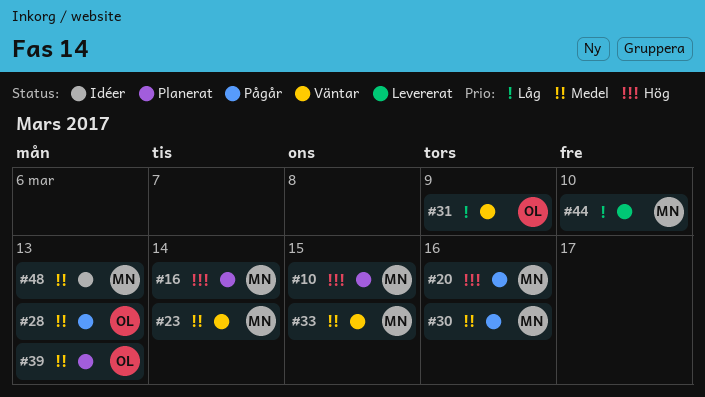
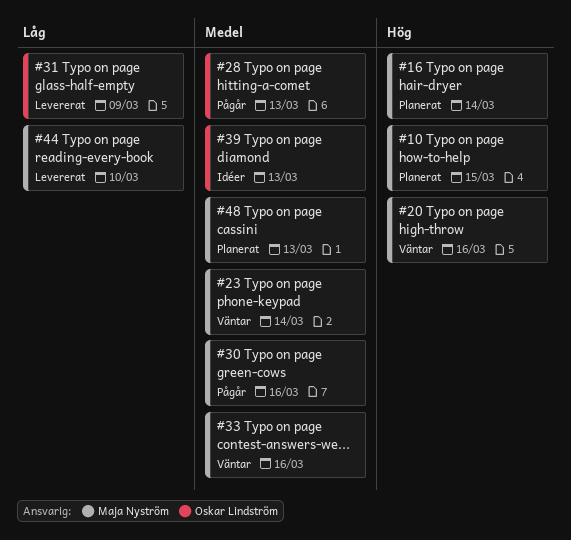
#20, status: Pågår -> Väntar
#31, status: Väntar -> Levererat
#33, due: Mar 15 -> Mar 16
#39, status: Planerat -> Idéer
#48, status: Idéer -> Planerat

